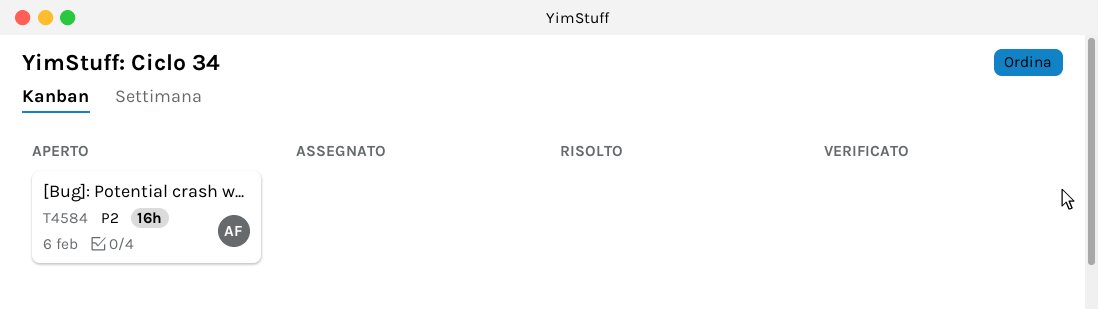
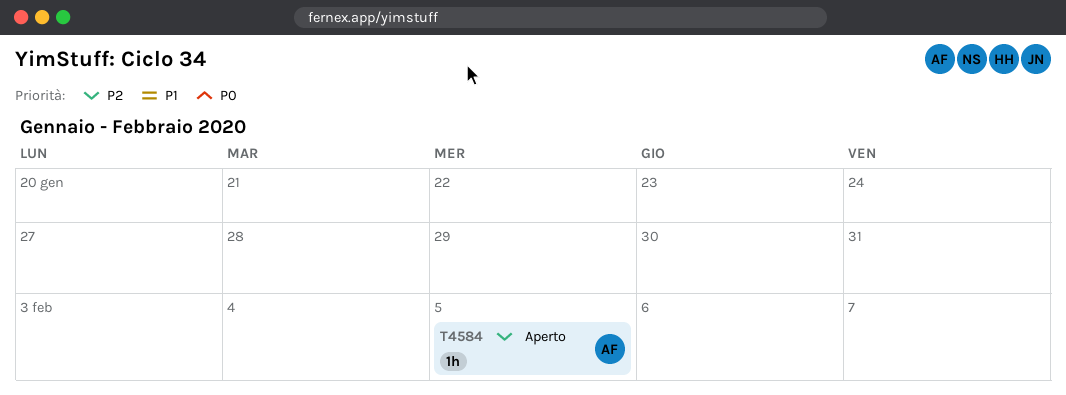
T4584, estimate: 16h -> 1h
T4584, due: Feb 6 -> Feb 5

